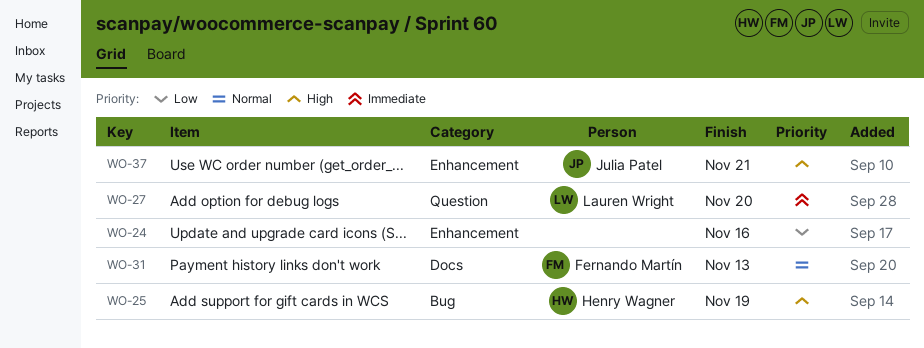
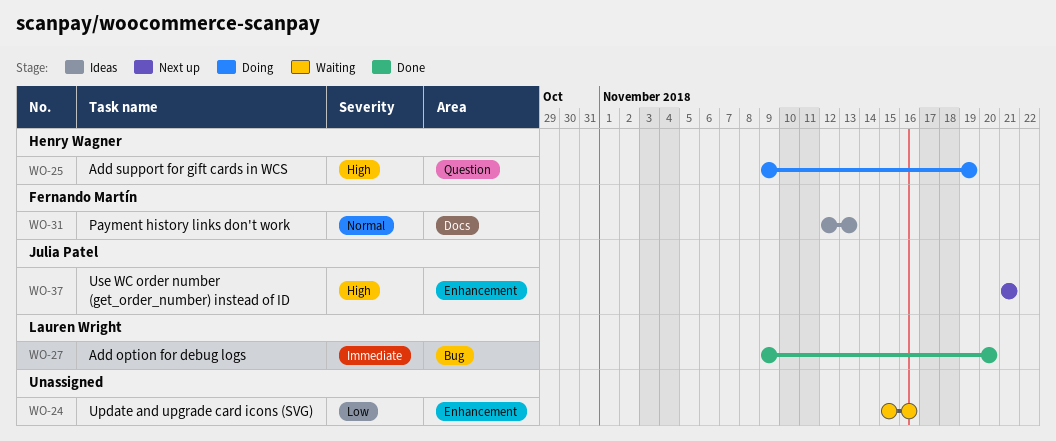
WO-25, label: Bug -> Question
WO-27, label: Question -> Bug

